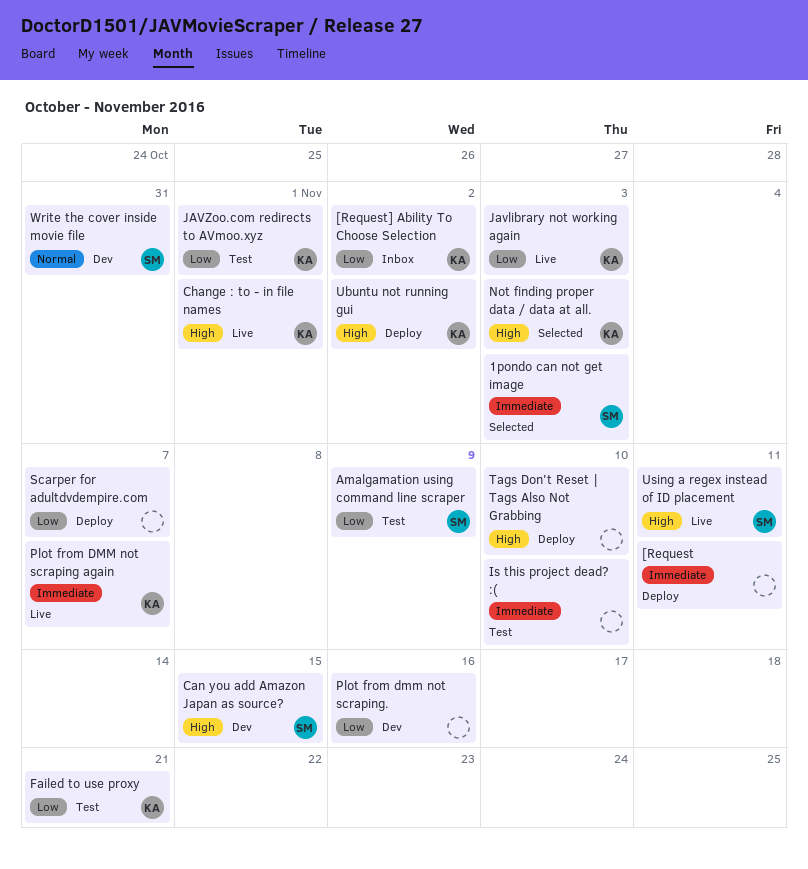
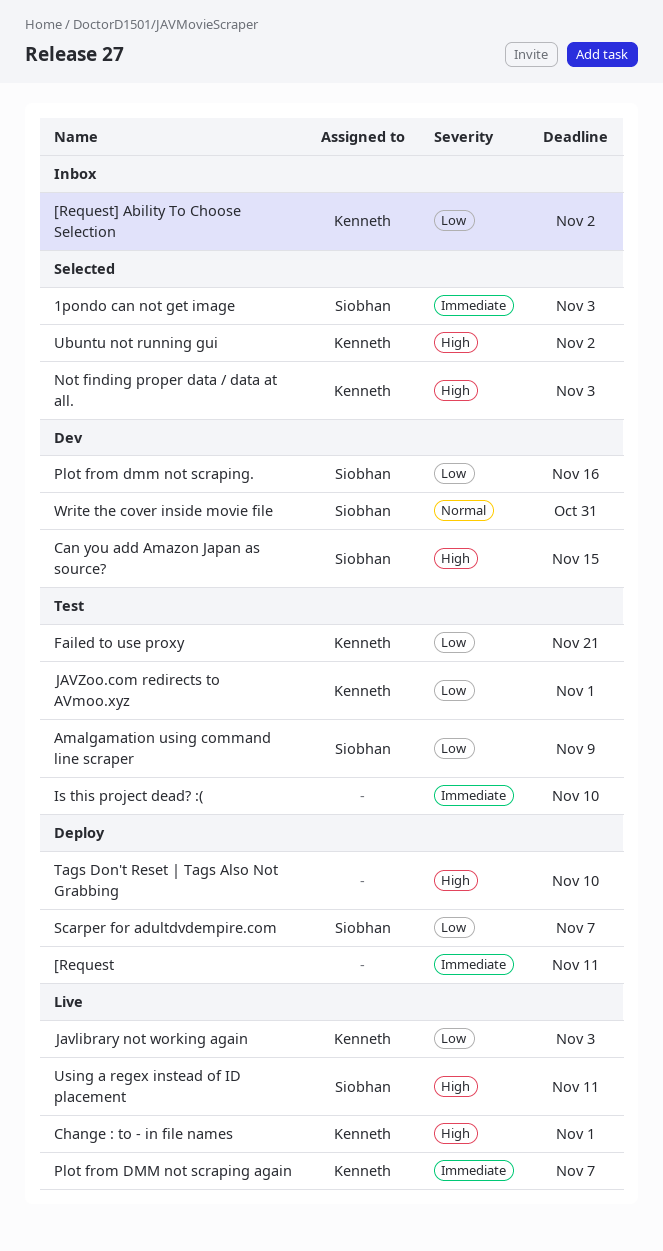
Plot from dmm not scraping., owner: none -> Siobhan
Scarper for adultdvdempire.com, owner: none -> Siobhan
Ubuntu not running gui, status: Deploy -> Selected

